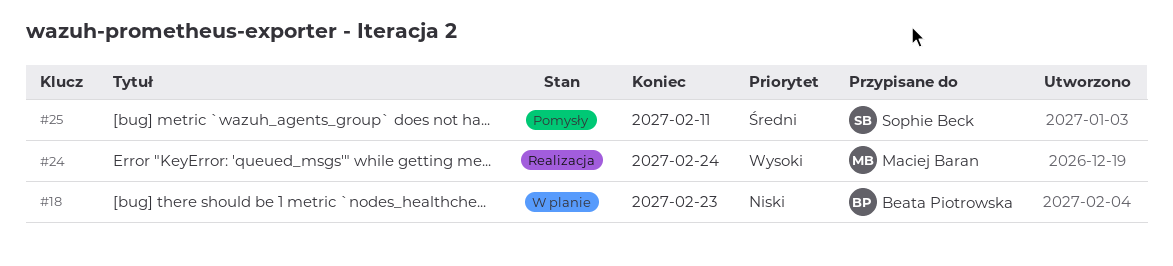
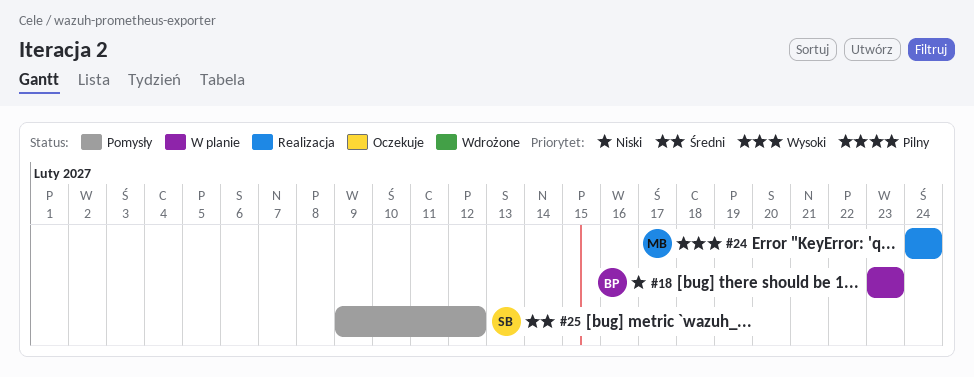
#25, due: Feb 11 -> Feb 12

